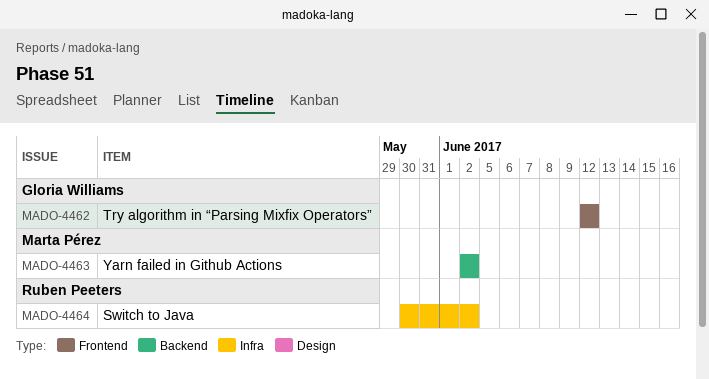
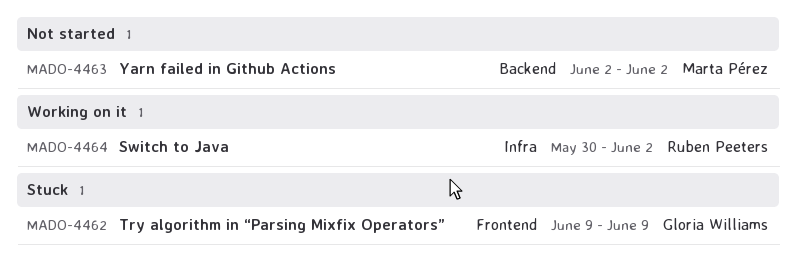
MADO-4462, start: Jun 12 -> Jun 9
MADO-4462, due: Jun 12 -> Jun 9

